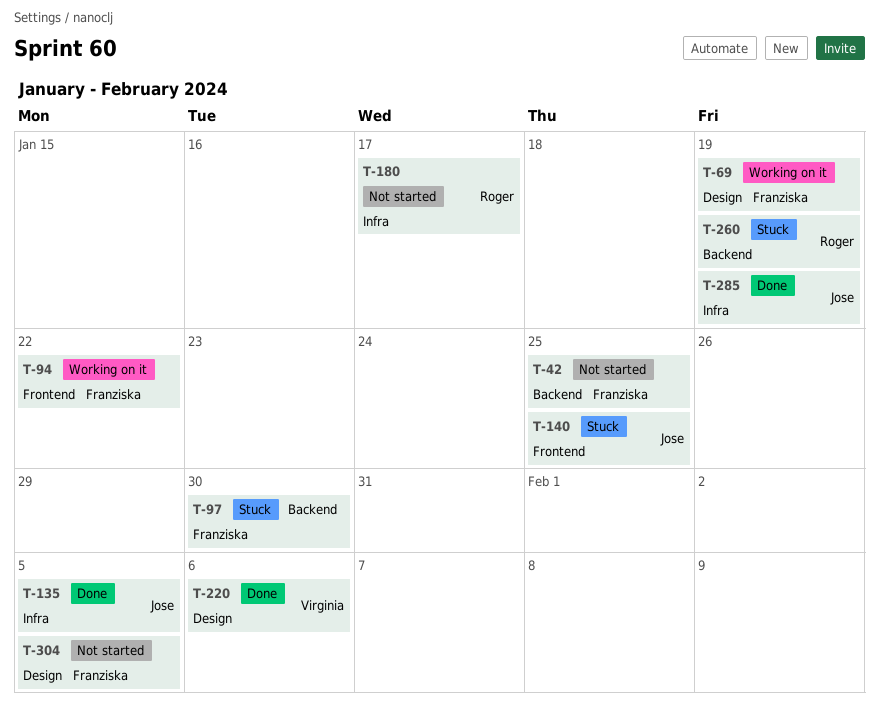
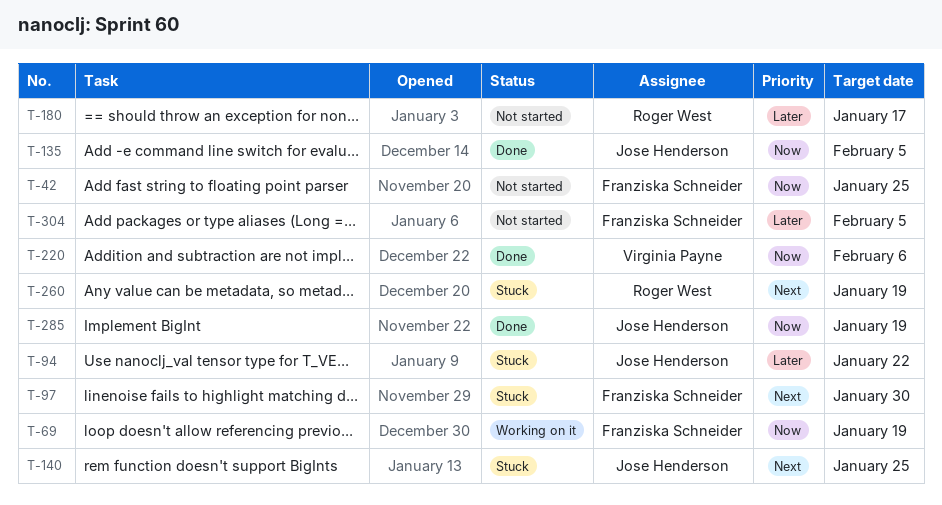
T-94, status: Working on it -> Stuck
T-94, owner: Franziska Schneider -> Jose Henderson

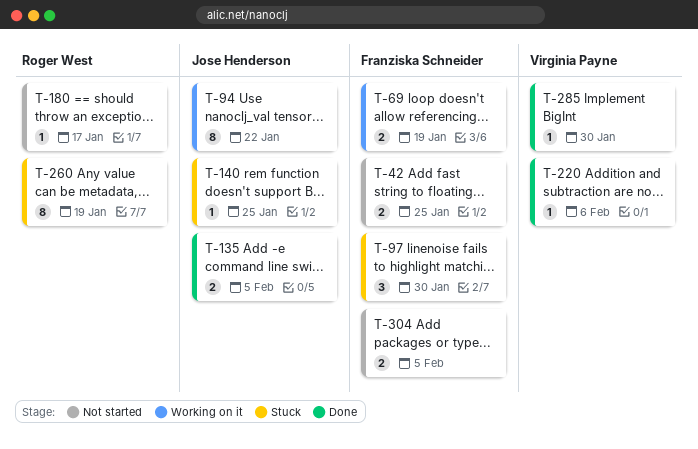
T-94, status: Stuck -> Working on it
T-285, owner: Jose Henderson -> Virginia Payne
T-285, due: Jan 19 -> Jan 30

